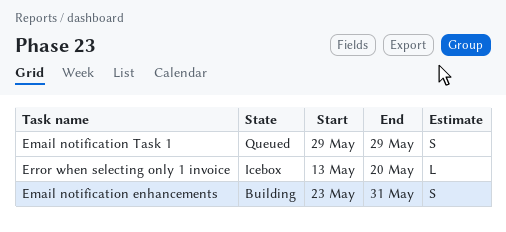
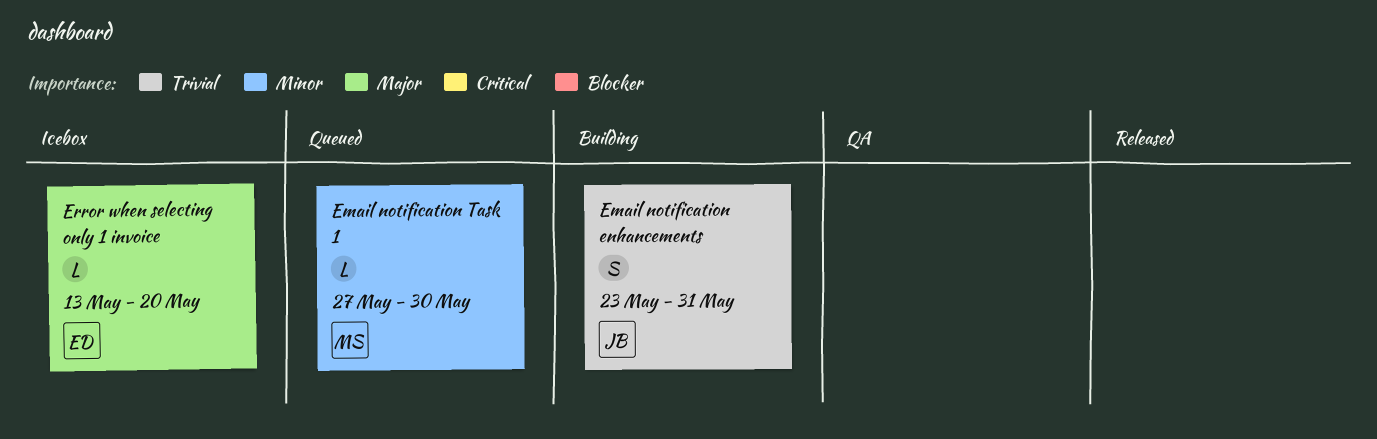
Email notification Task 1, estimate: S -> L
Email notification Task 1, start: May 29 -> May 27
Email notification Task 1, due: May 29 -> May 30

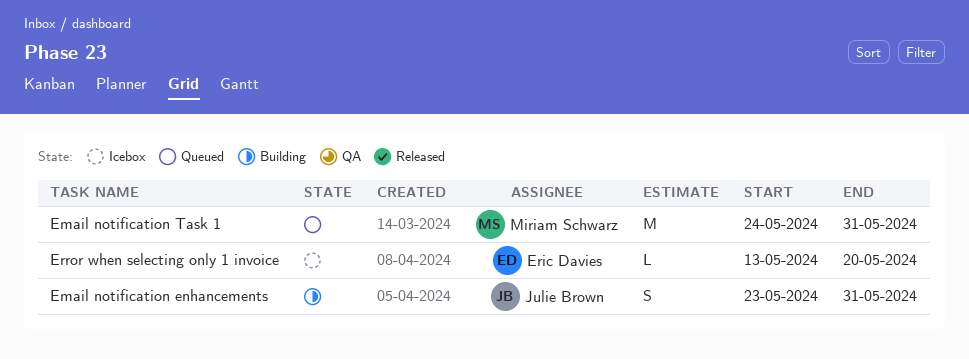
Email notification Task 1, estimate: L -> M
Email notification Task 1, start: May 27 -> May 24
Email notification Task 1, due: May 30 -> May 31

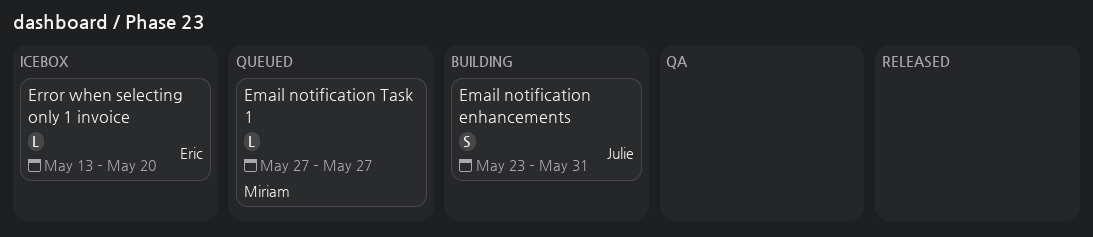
Email notification Task 1, estimate: M -> L
Email notification Task 1, start: May 24 -> May 27
Email notification Task 1, due: May 31 -> May 27

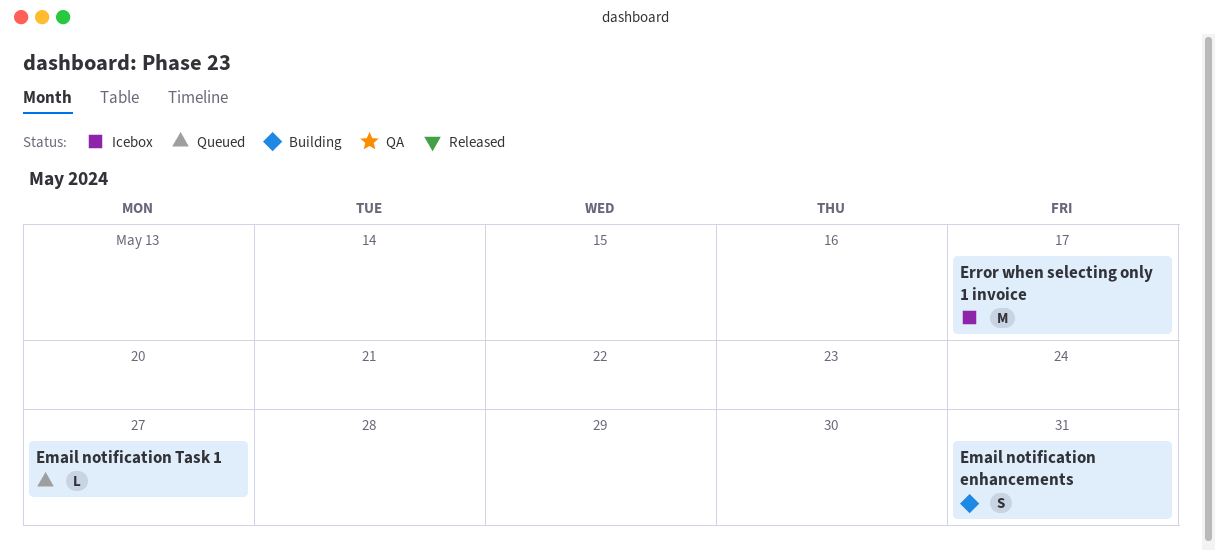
Error when selecting only 1 invoice, estimate: L -> M
Error when selecting only 1 invoice, due: May 20 -> May 17

